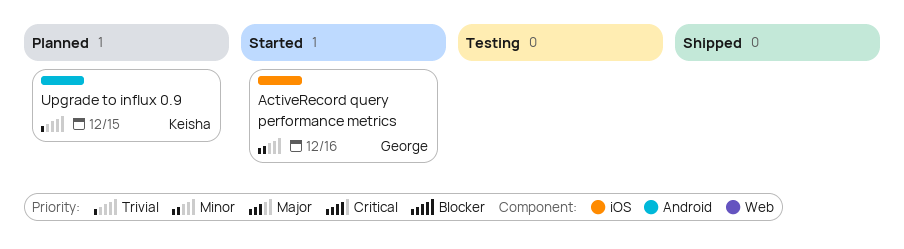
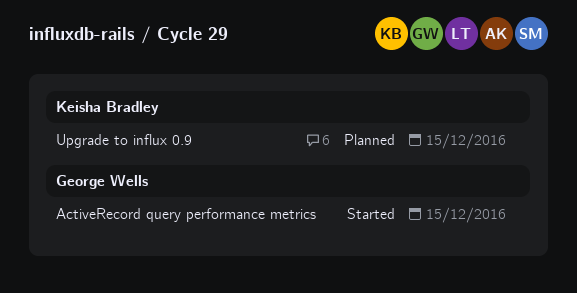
ActiveRecord query performance metrics, due: Dec 16 -> Dec 15

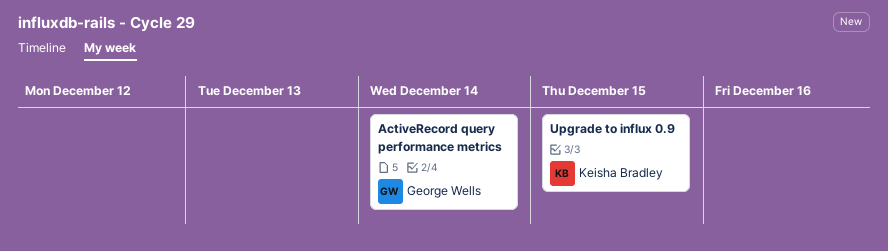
ActiveRecord query performance metrics, due: Dec 15 -> Dec 14

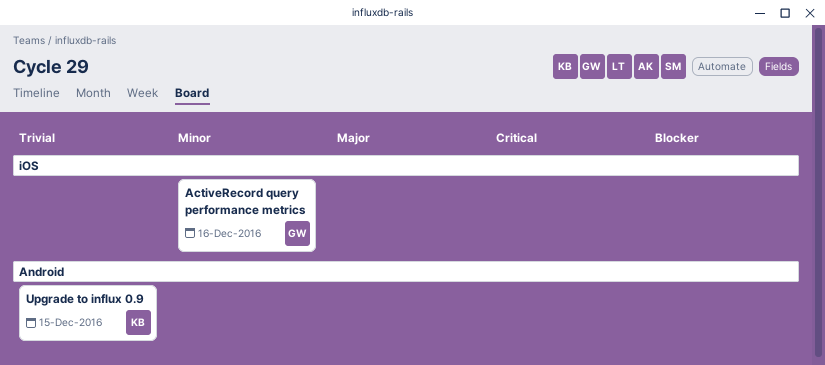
ActiveRecord query performance metrics, due: Dec 14 -> Dec 16

